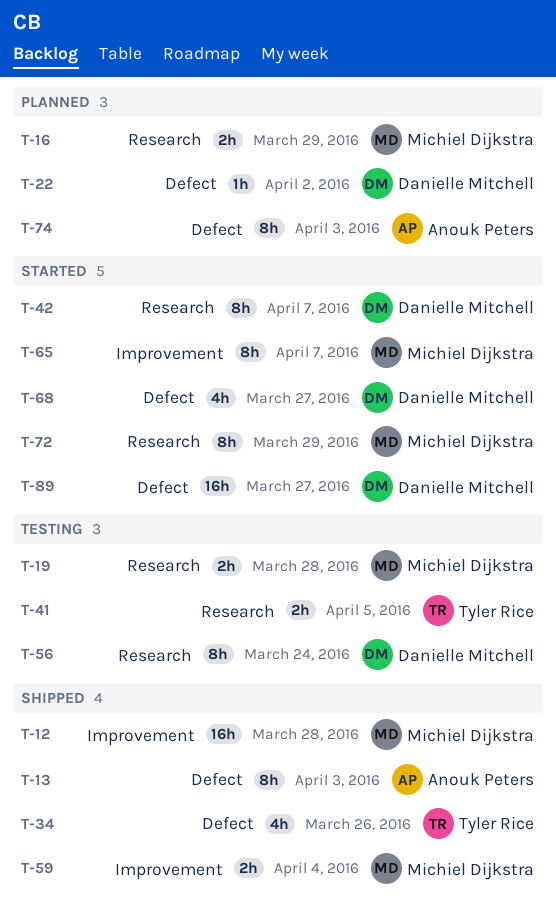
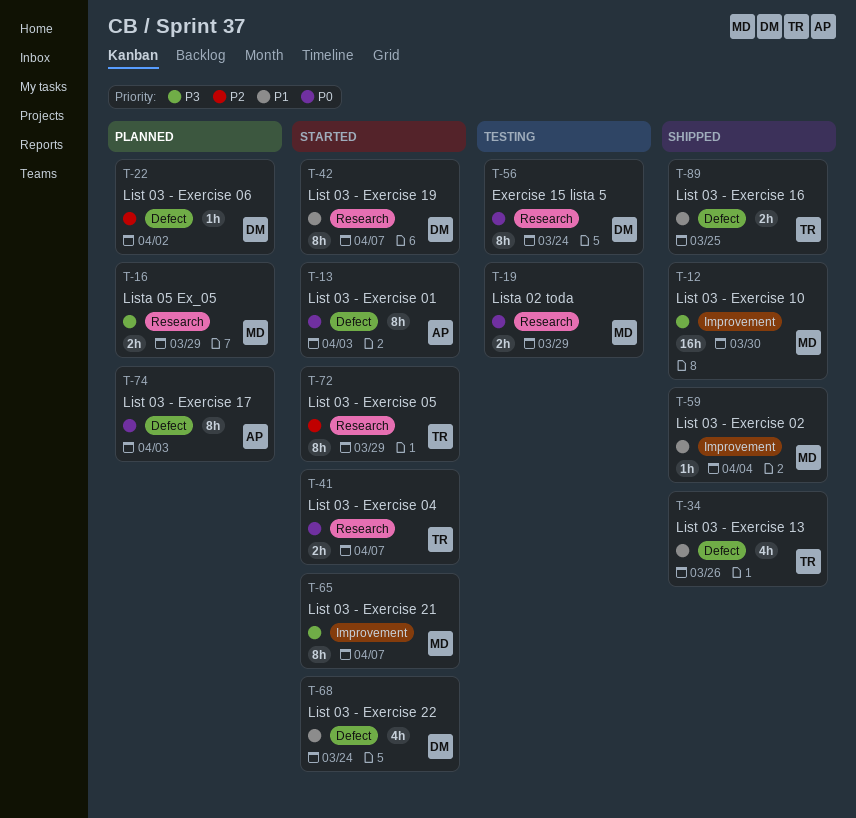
T-12, due: Mar 28 -> Mar 30
T-13, status: Shipped -> Started
T-19, due: Mar 28 -> Mar 29
T-41, status: Testing -> Started
T-41, due: Apr 5 -> Apr 7
T-59, estimate: 2h -> 1h
T-68, due: Mar 27 -> Mar 24
T-72, owner: Michiel Dijkstra -> Tyler Rice
T-89, status: Started -> Shipped
T-89, owner: Danielle Mitchell -> Tyler Rice
T-89, estimate: 16h -> 2h
T-89, due: Mar 27 -> Mar 25

